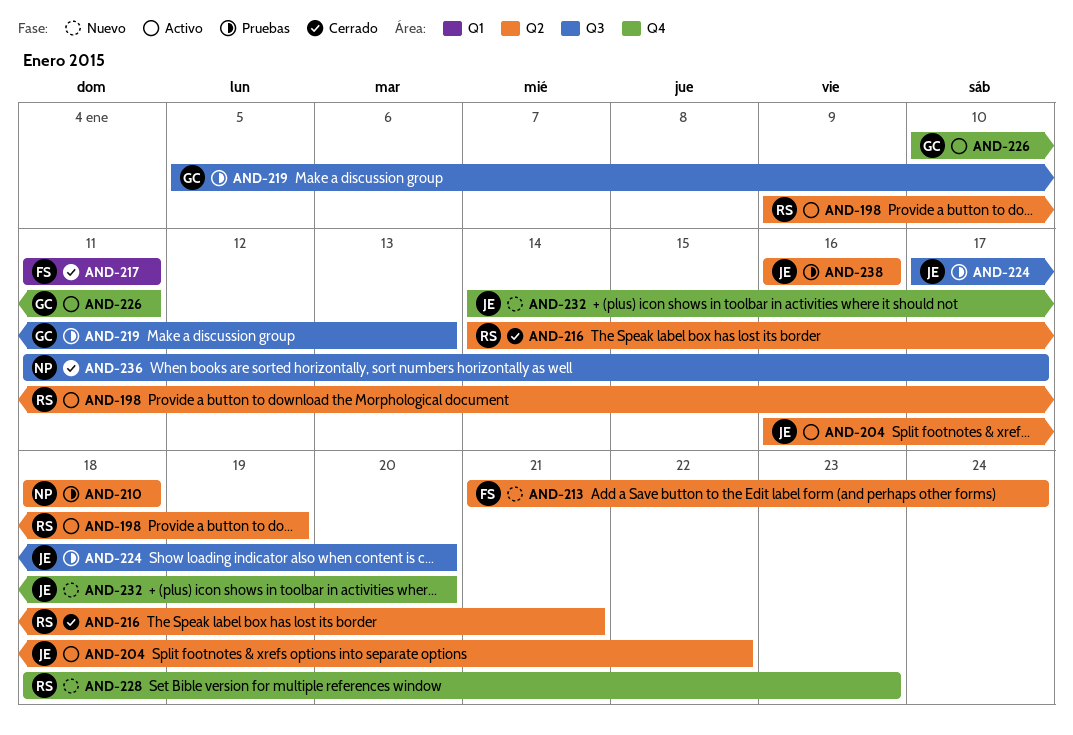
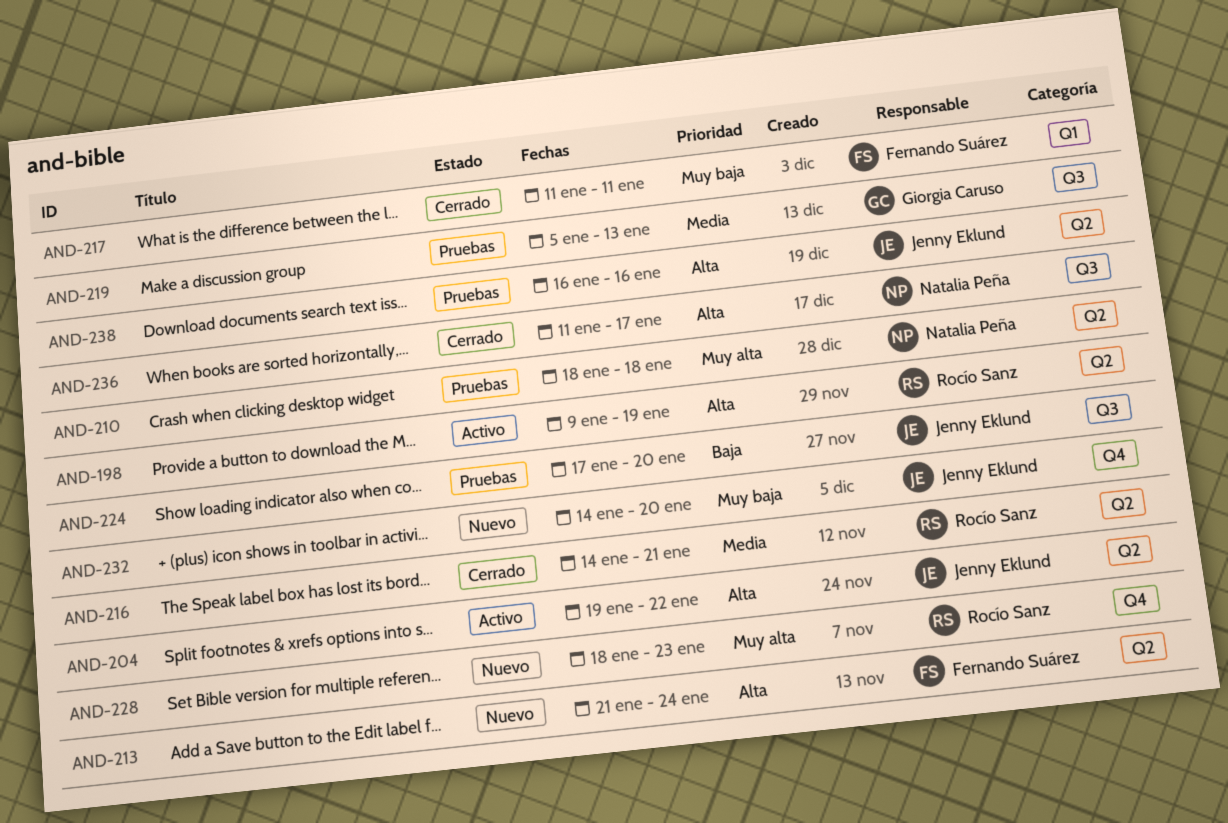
AND-204, start: Jan 16 -> Jan 19
AND-226: present -> none

